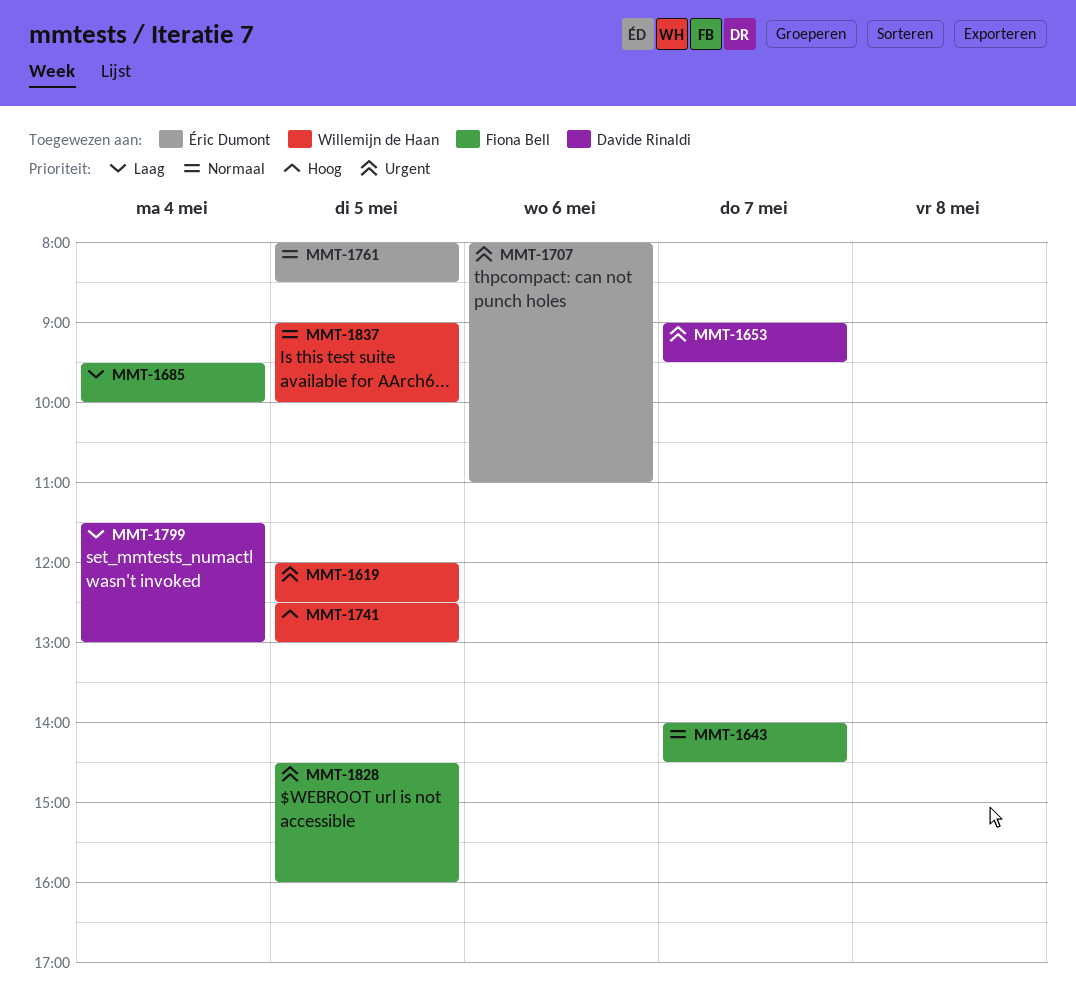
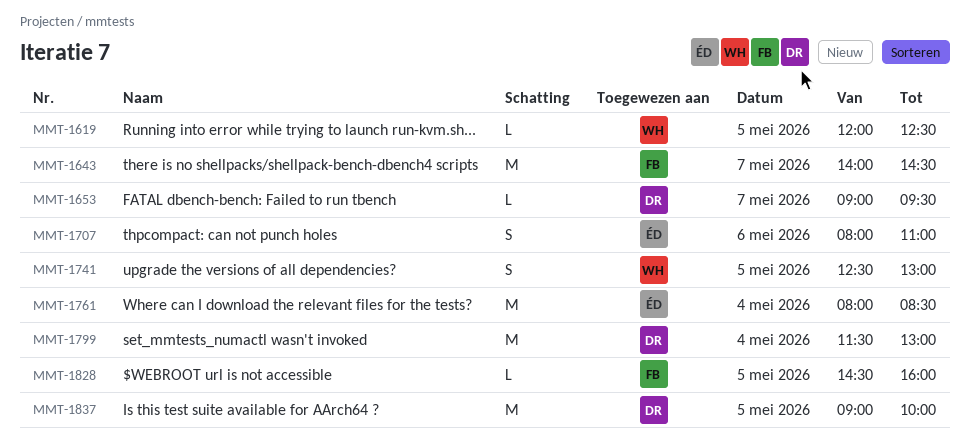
MMT-1685: present -> none
MMT-1761, day: May 5 -> May 4
MMT-1837, owner: Willemijn de Haan -> Davide Rinaldi

